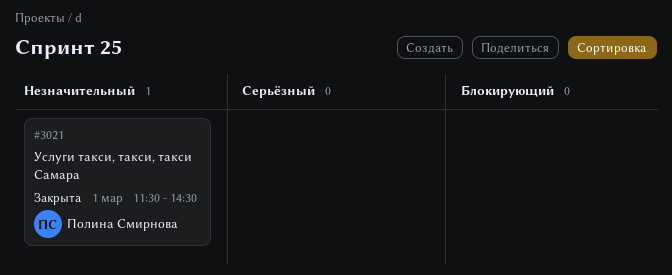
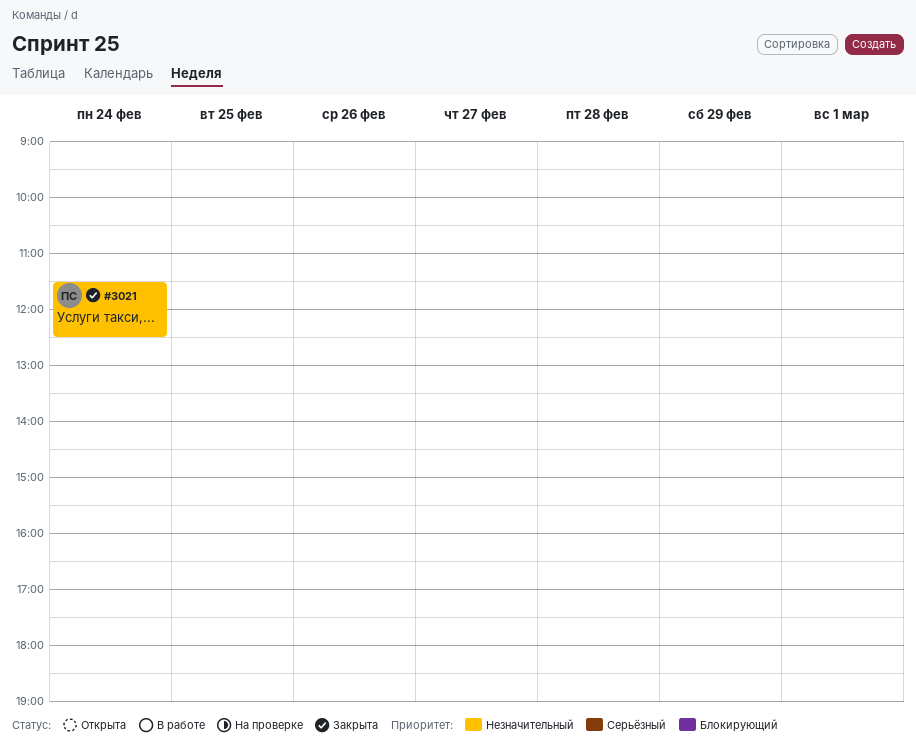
#3021, day: Mar 1 -> Feb 24
#3021, ends: 14:30 -> 12:30

